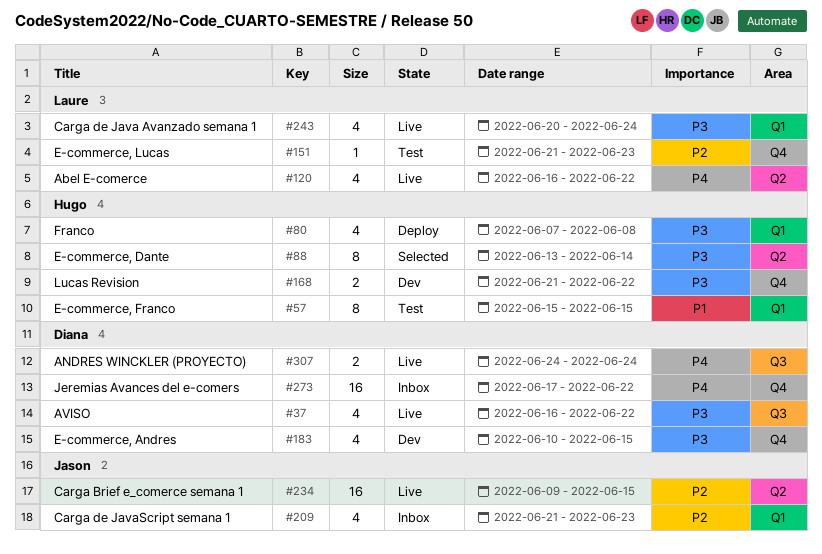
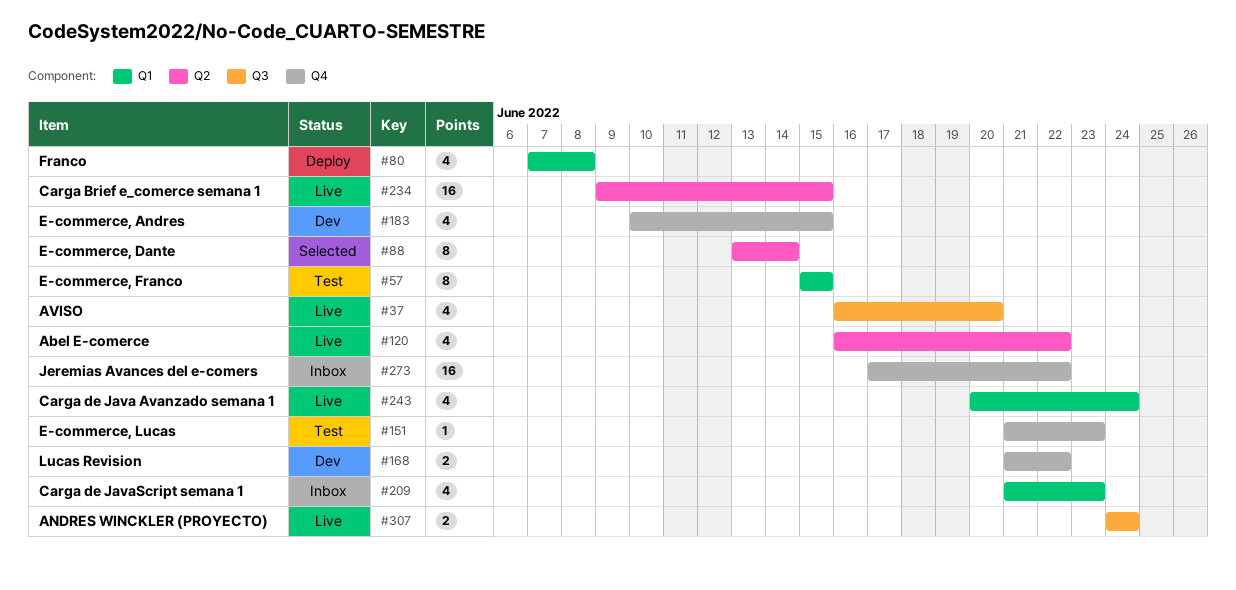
#37, due: Jun 22 -> Jun 20

